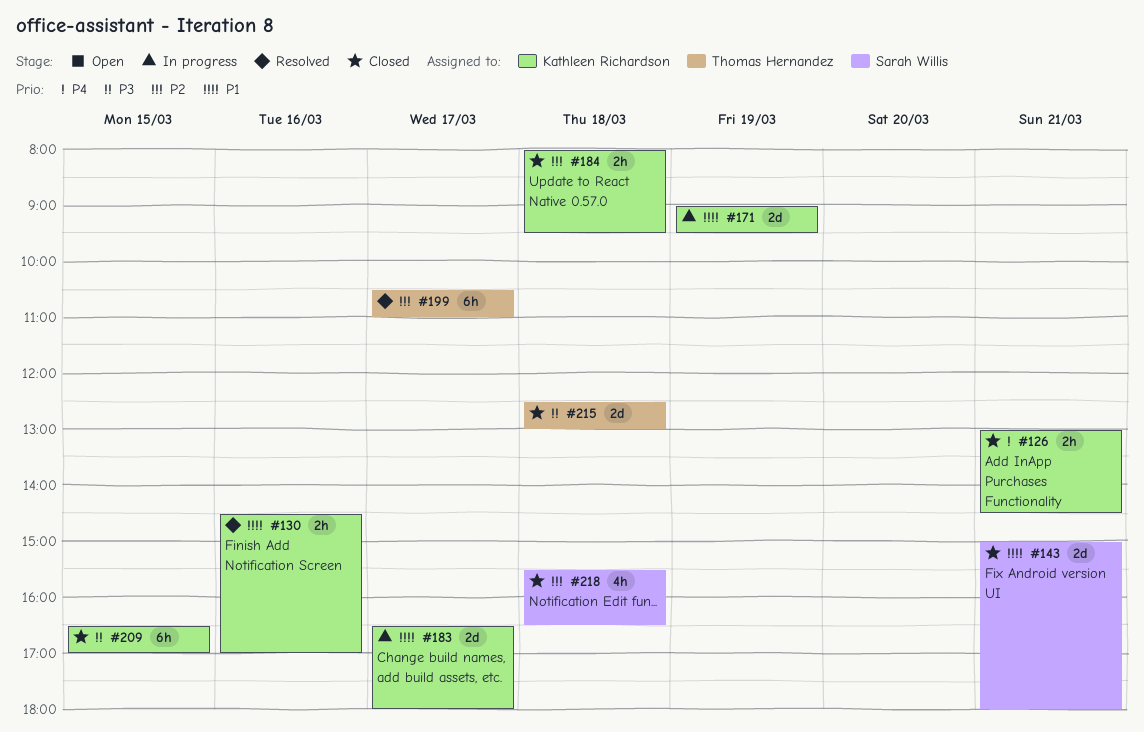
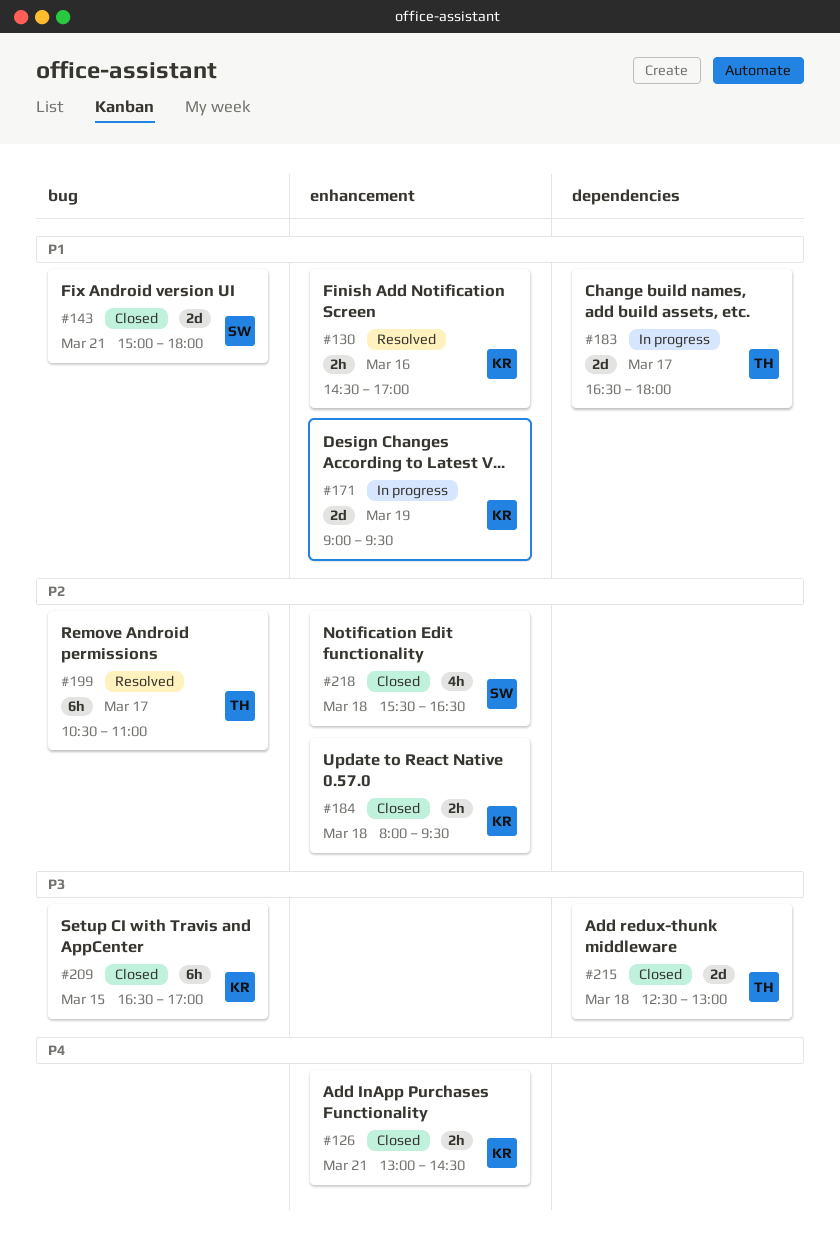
#183, owner: Kathleen Richardson -> Thomas Hernandez

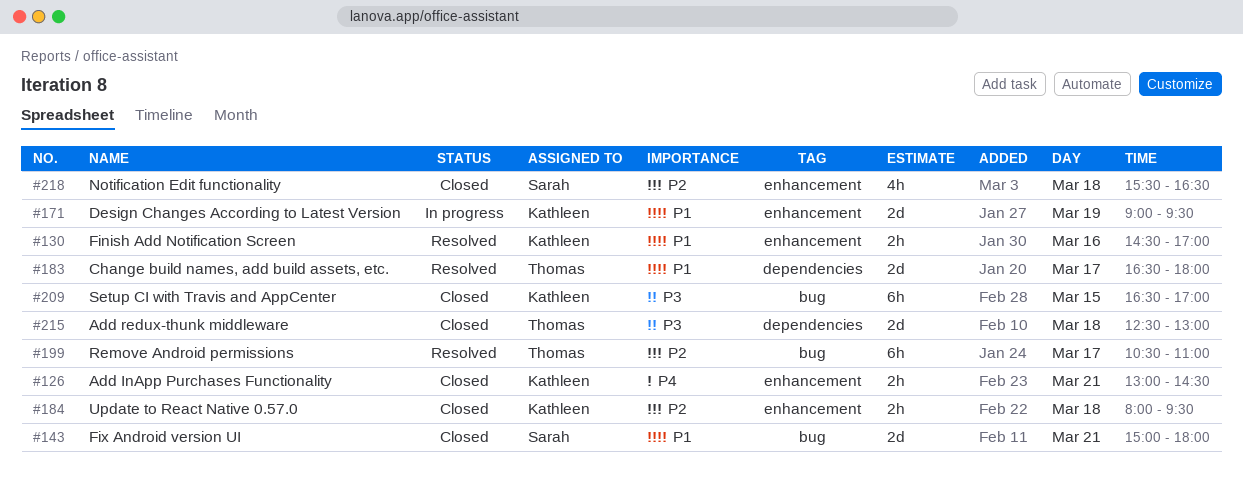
#183, status: In progress -> Resolved

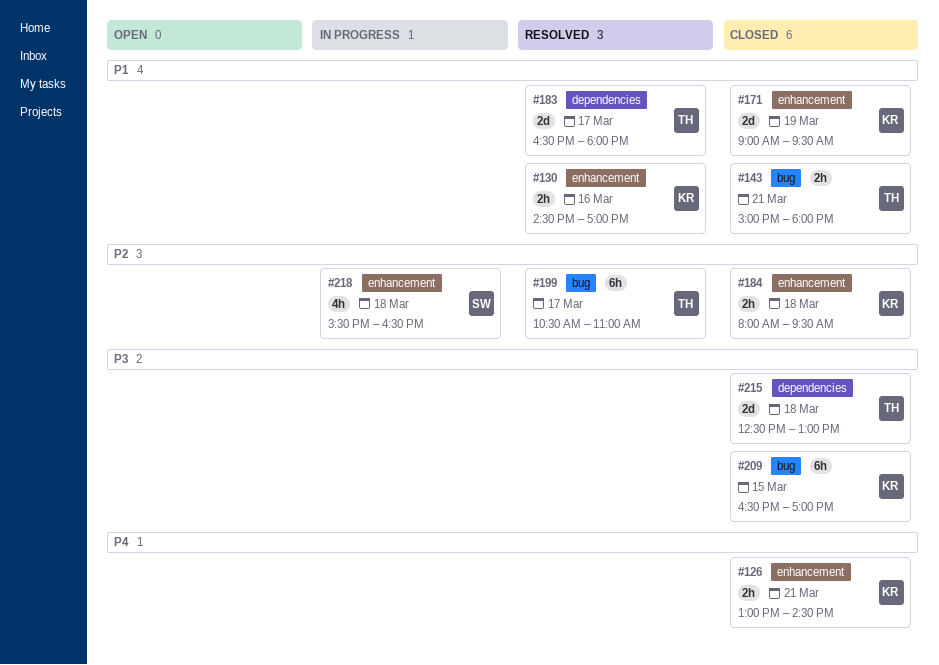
#143, owner: Sarah -> Thomas
#143, estimate: 2d -> 2h
#171, status: In progress -> Closed
#218, status: Closed -> In progress

